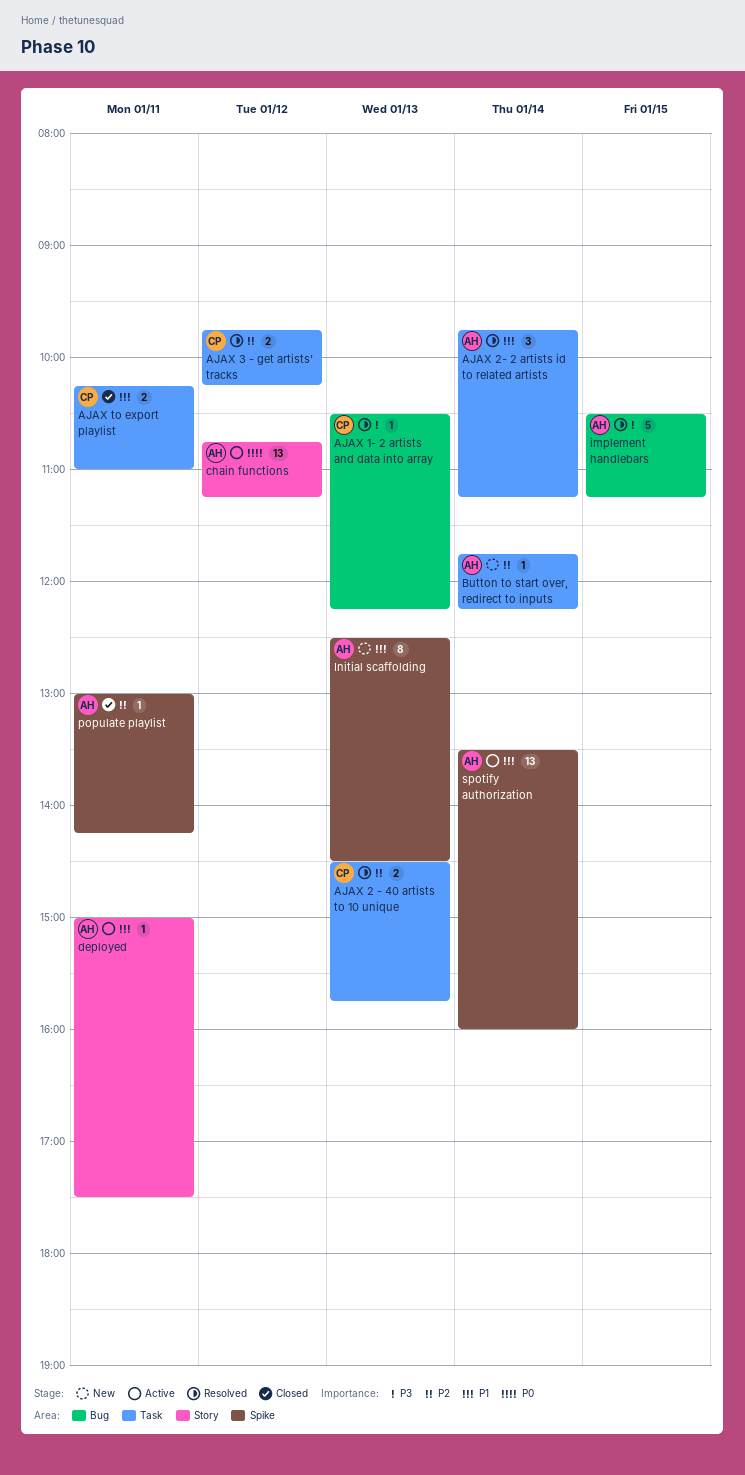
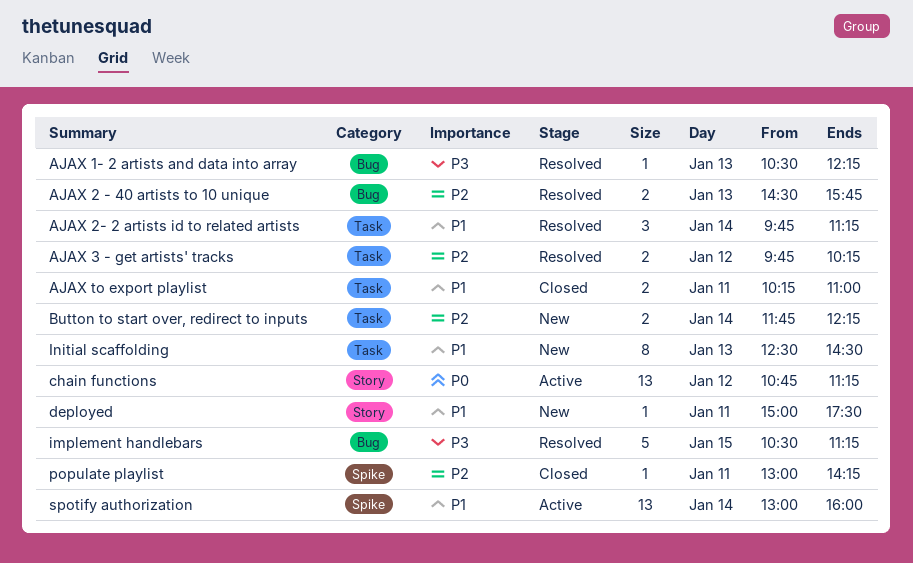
AJAX 2 - 40 artists to 10 unique, label: Task -> Bug
Button to start over, redirect to inputs, estimate: 1 -> 2
deployed, status: Active -> New
Initial scaffolding, label: Spike -> Task
spotify authorization, begins: 13:30 -> 13:00

